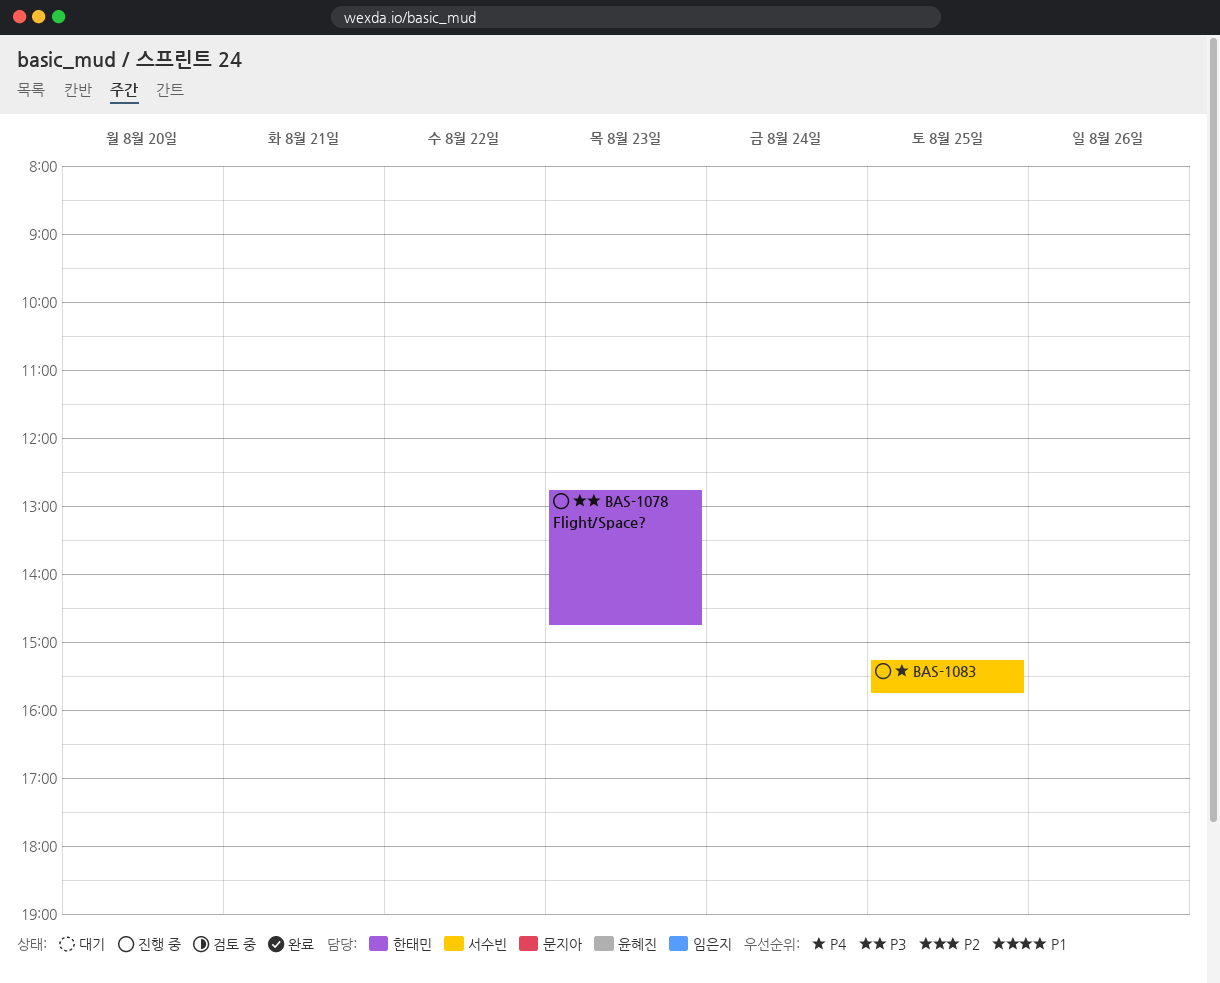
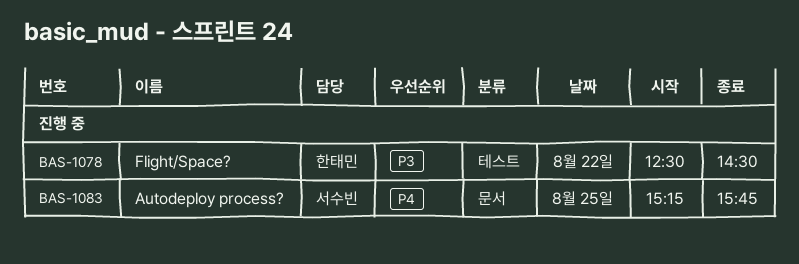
BAS-1078, day: Aug 23 -> Aug 22
BAS-1078, begins: 12:45 -> 12:30
BAS-1078, ends: 14:45 -> 14:30

